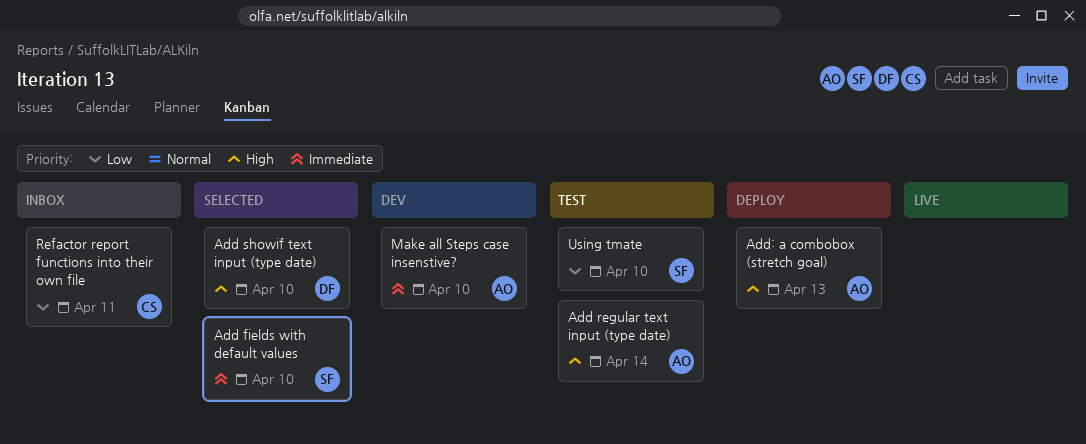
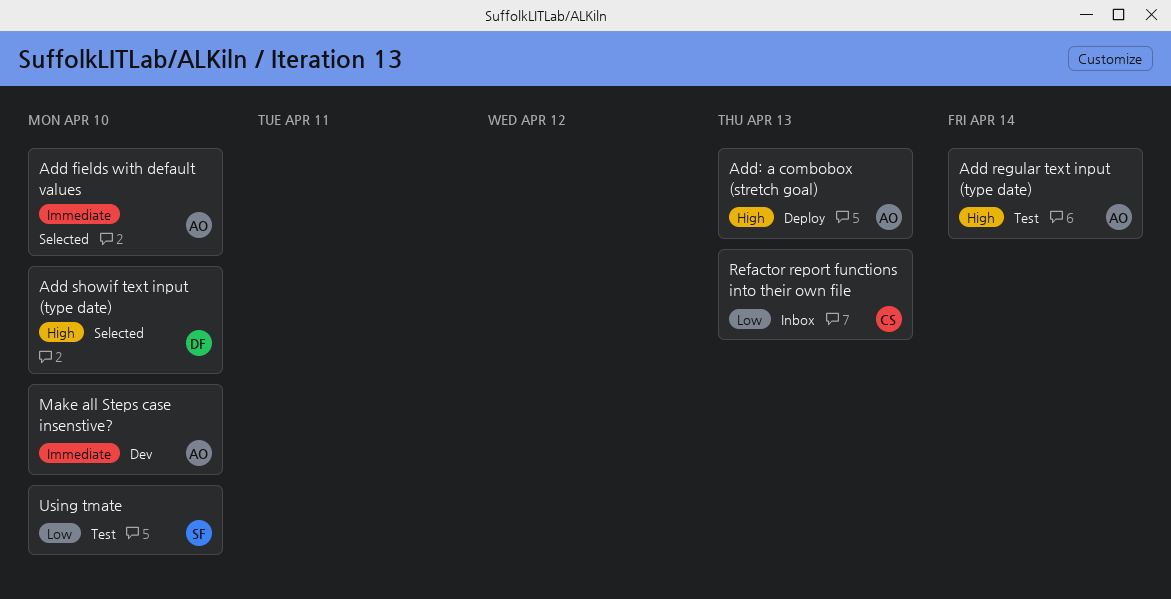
Add fields with default values, owner: SF -> AO
Refactor report functions into their own file, due: Apr 11 -> Apr 13

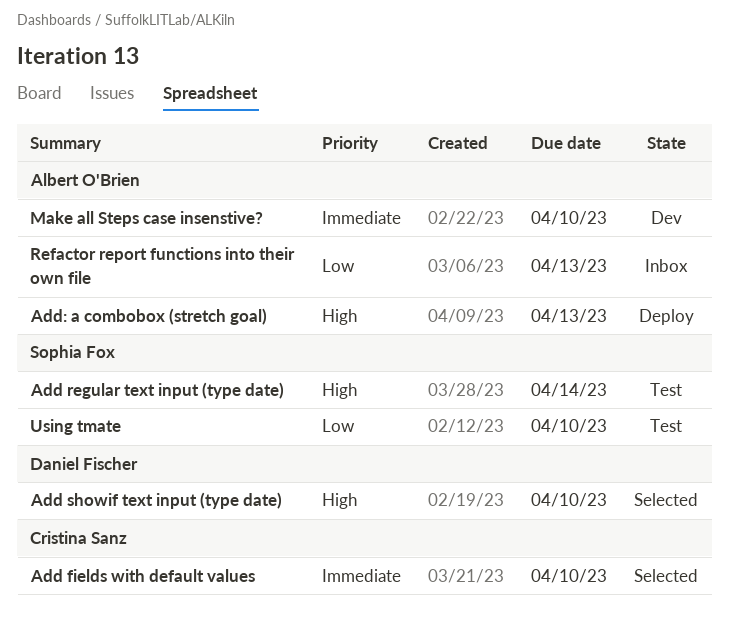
Add fields with default values, owner: Albert O'Brien -> Cristina Sanz
Add regular text input (type date), owner: Albert O'Brien -> Sophia Fox
Refactor report functions into their own file, owner: Cristina Sanz -> Albert O'Brien

